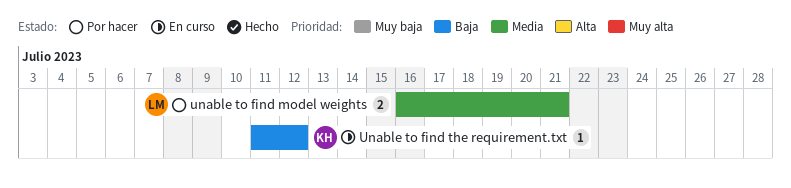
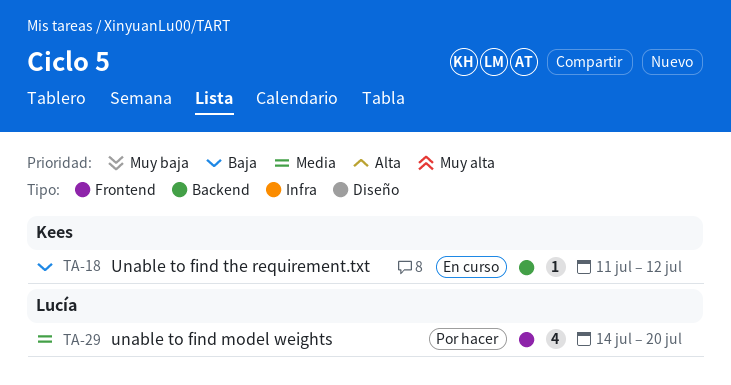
unable to find model weights, estimate: 2 -> 4
unable to find model weights, start: Jul 16 -> Jul 14
unable to find model weights, due: Jul 21 -> Jul 20

